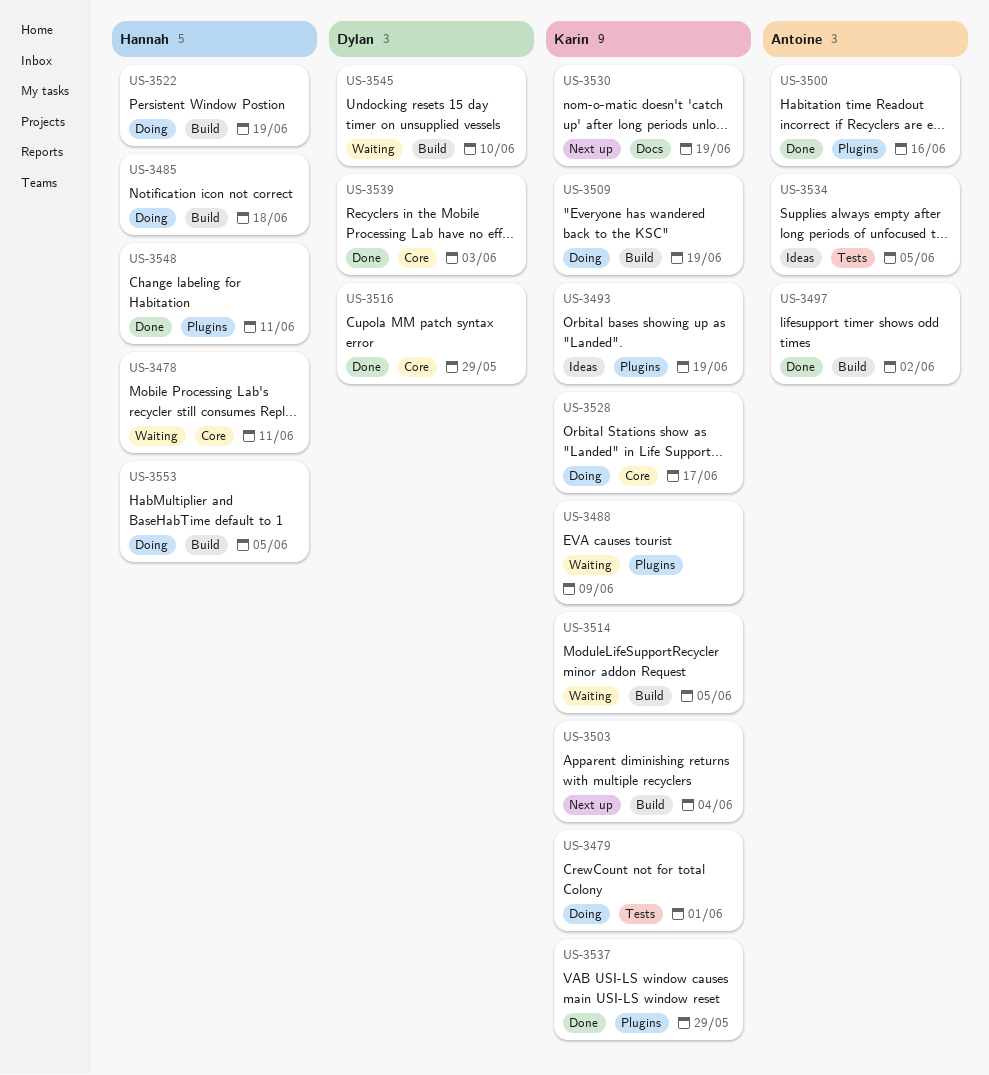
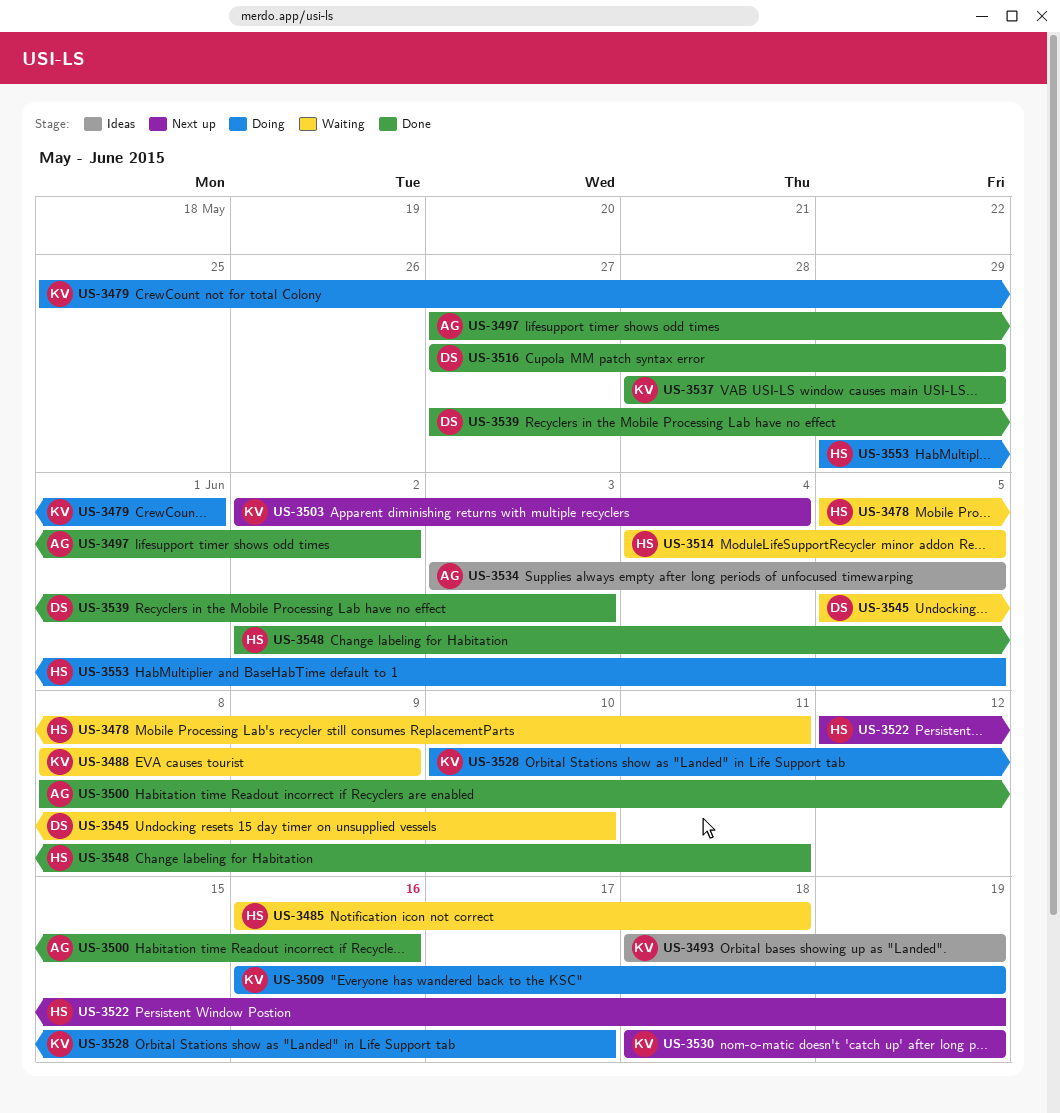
US-3485, status: Doing -> Waiting
US-3514, owner: Karin -> Hannah
US-3522, status: Doing -> Next up

